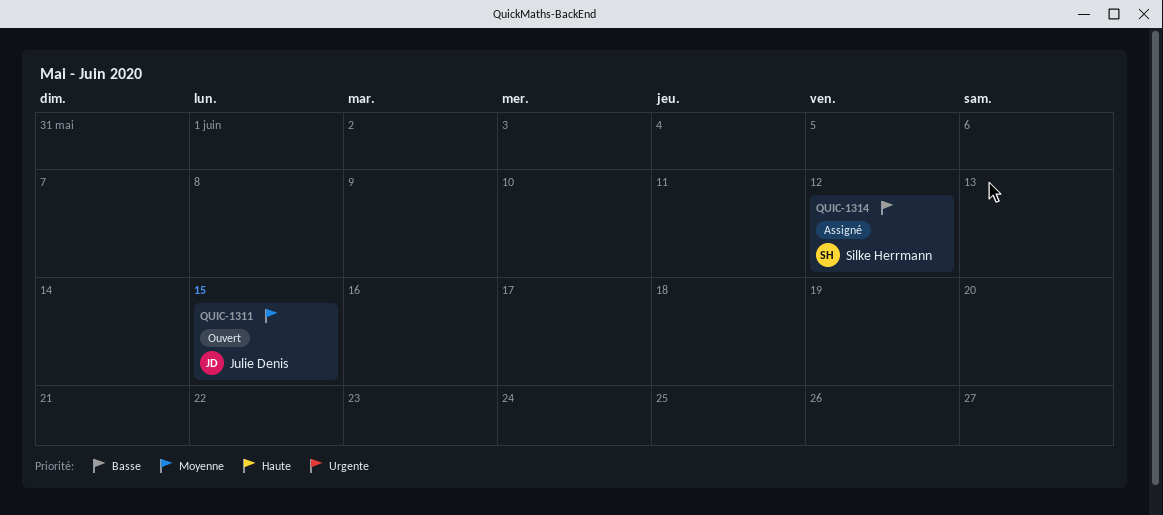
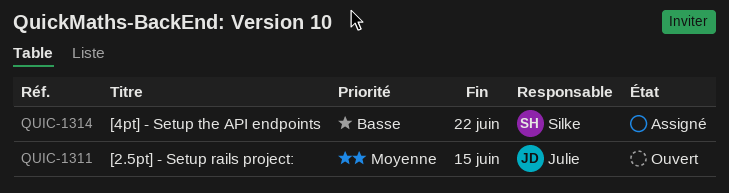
QUIC-1314, due: Jun 12 -> Jun 22

